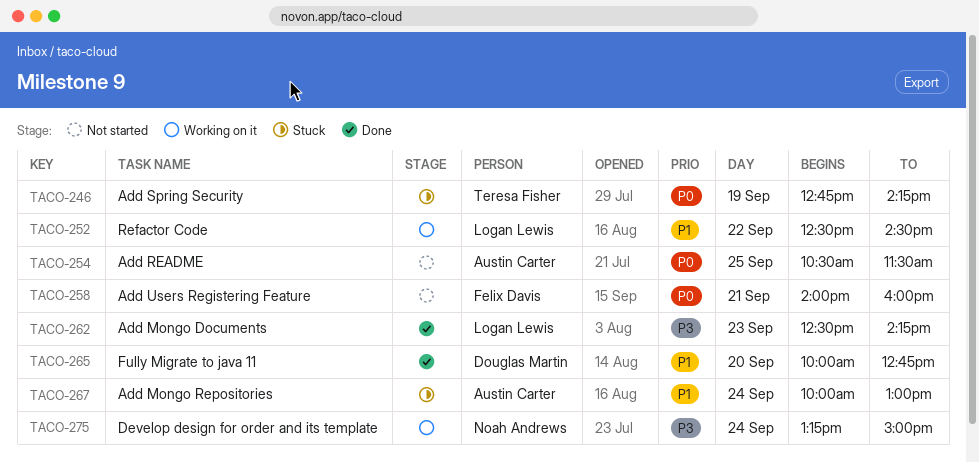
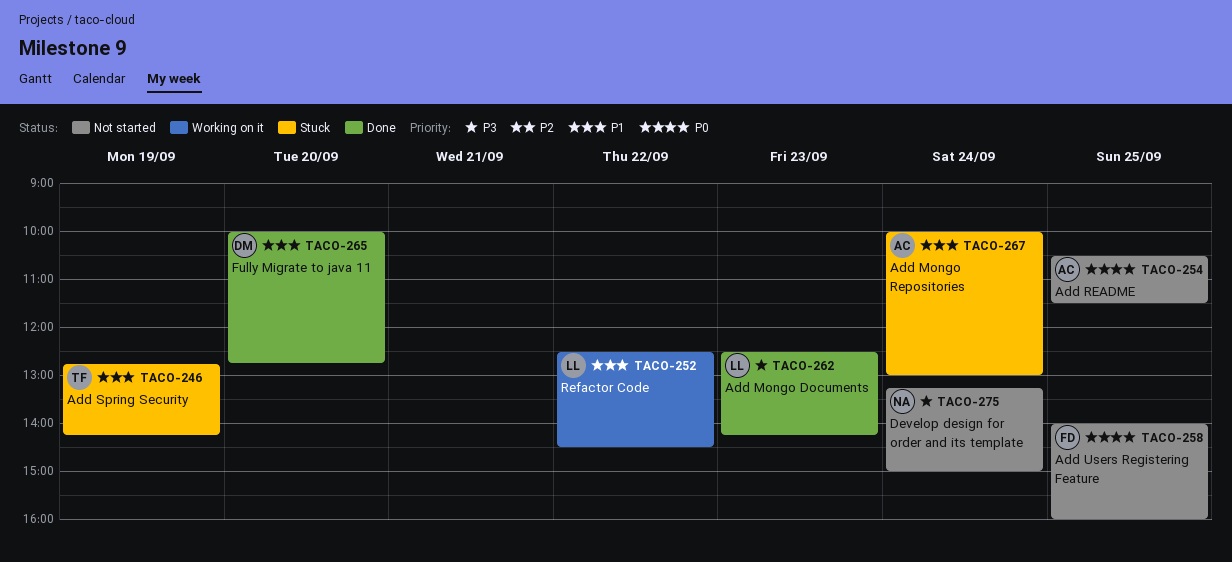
TACO-246, priority: P0 -> P1
TACO-258, day: Sep 21 -> Sep 25
TACO-275, status: Working on it -> Not started

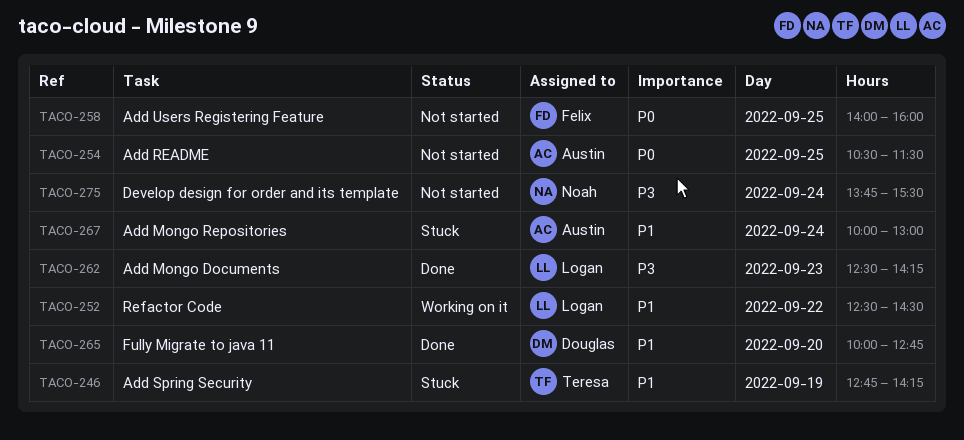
TACO-275, begins: 13:15 -> 13:45
TACO-275, ends: 15:00 -> 15:30

